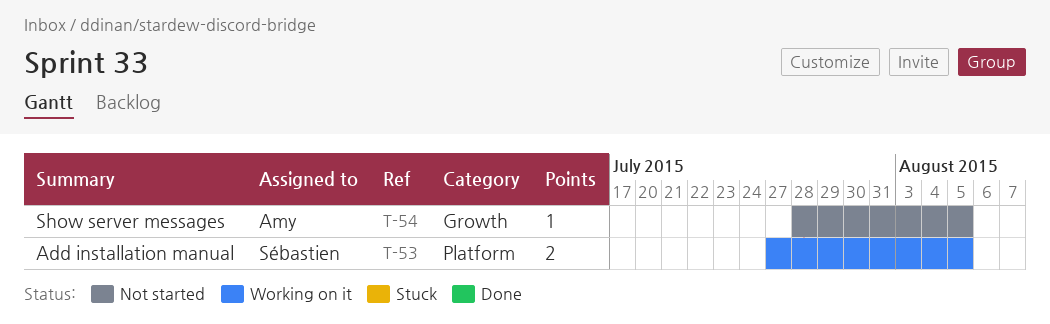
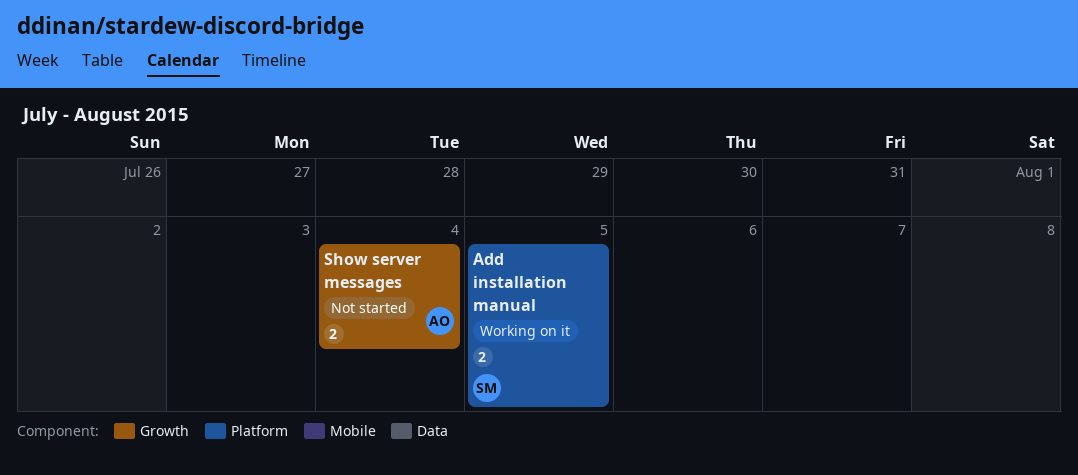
Show server messages, estimate: 1 -> 2
Show server messages, due: Aug 5 -> Aug 4

